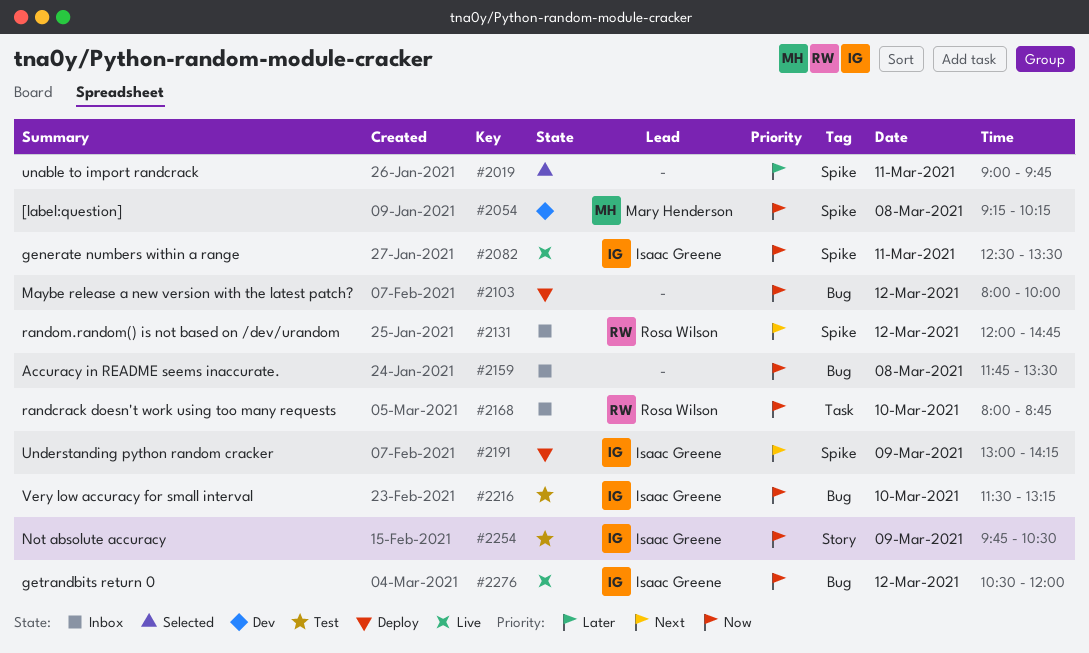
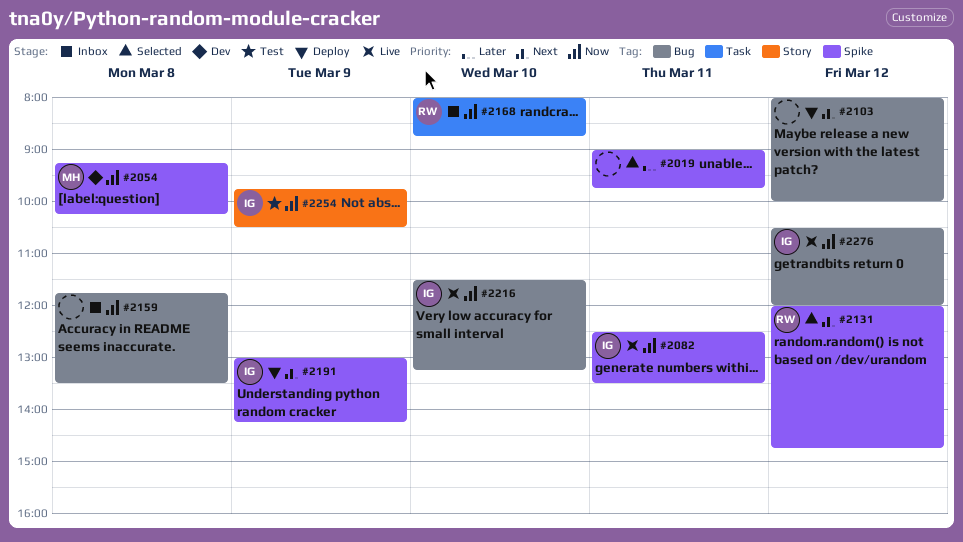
#2103, priority: Now -> Next
#2131, status: Inbox -> Selected
#2216, status: Test -> Live

